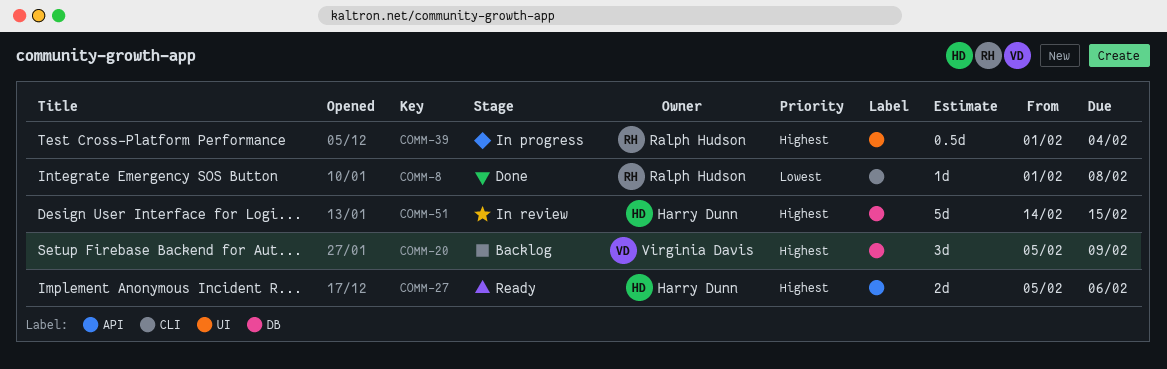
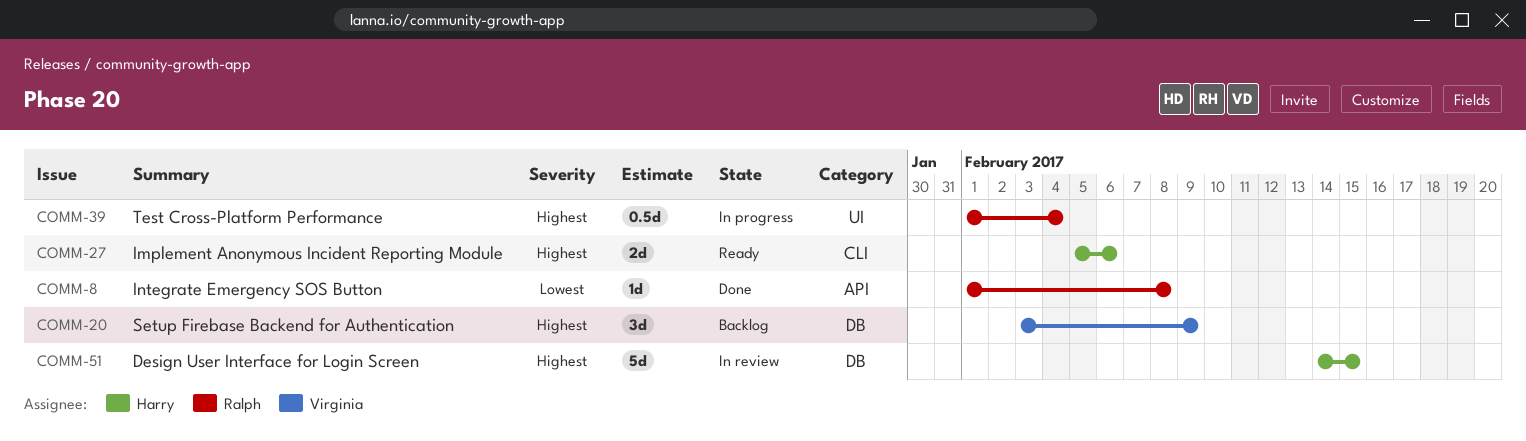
COMM-8, label: CLI -> API
COMM-20, start: Feb 5 -> Feb 3
COMM-27, label: API -> CLI

